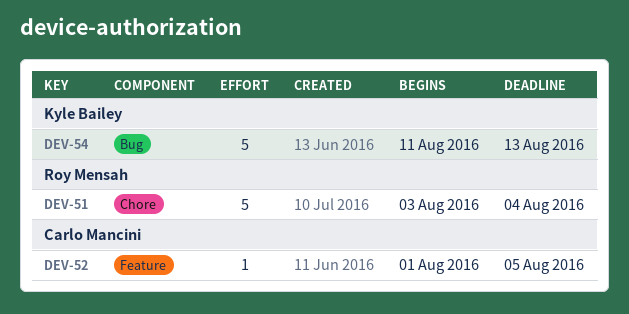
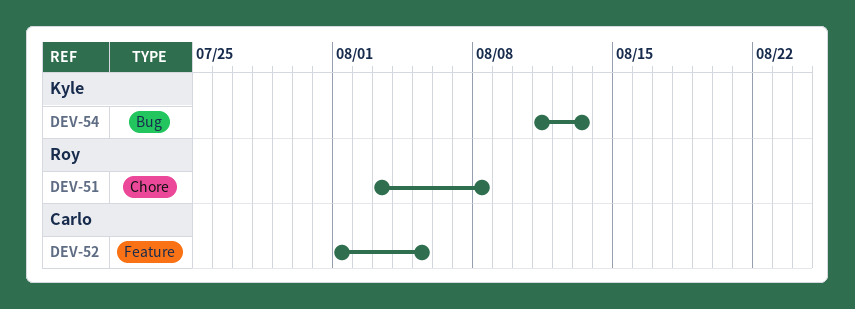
DEV-51, due: Aug 4 -> Aug 8

